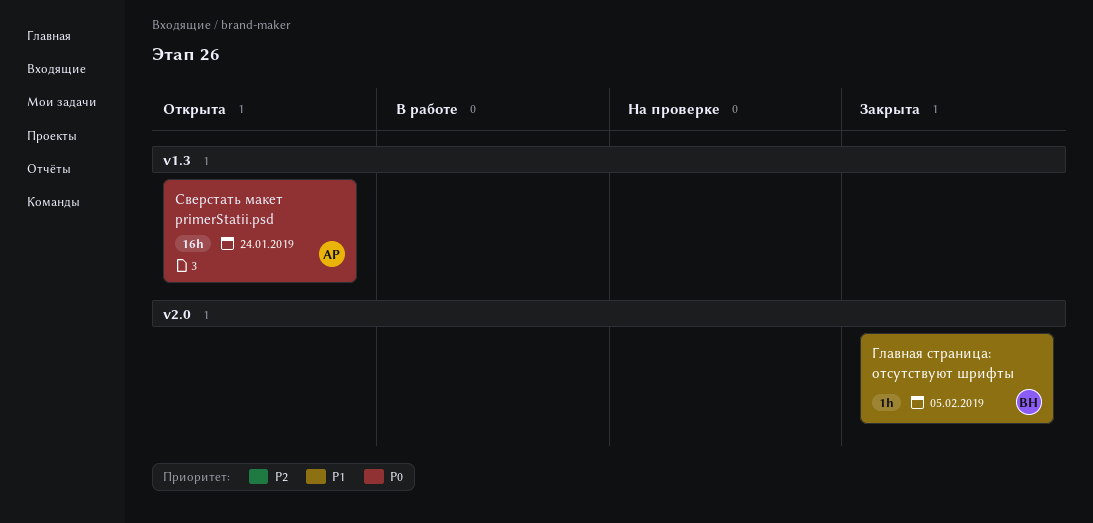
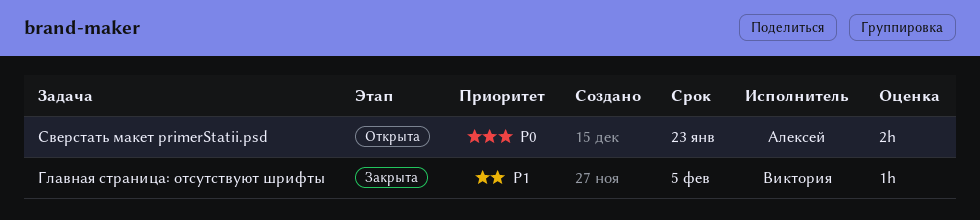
Сверстать макет primerStatii.psd, estimate: 16h -> 2h
Сверстать макет primerStatii.psd, due: Jan 24 -> Jan 23

